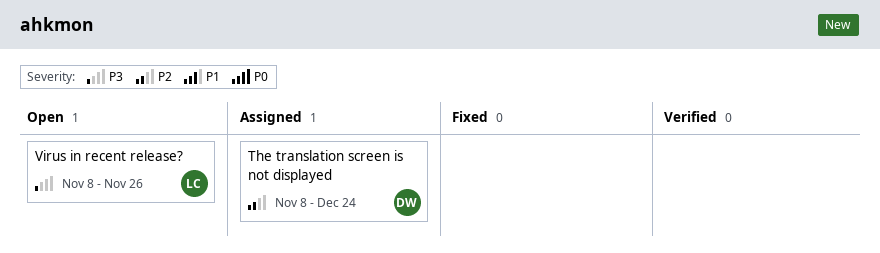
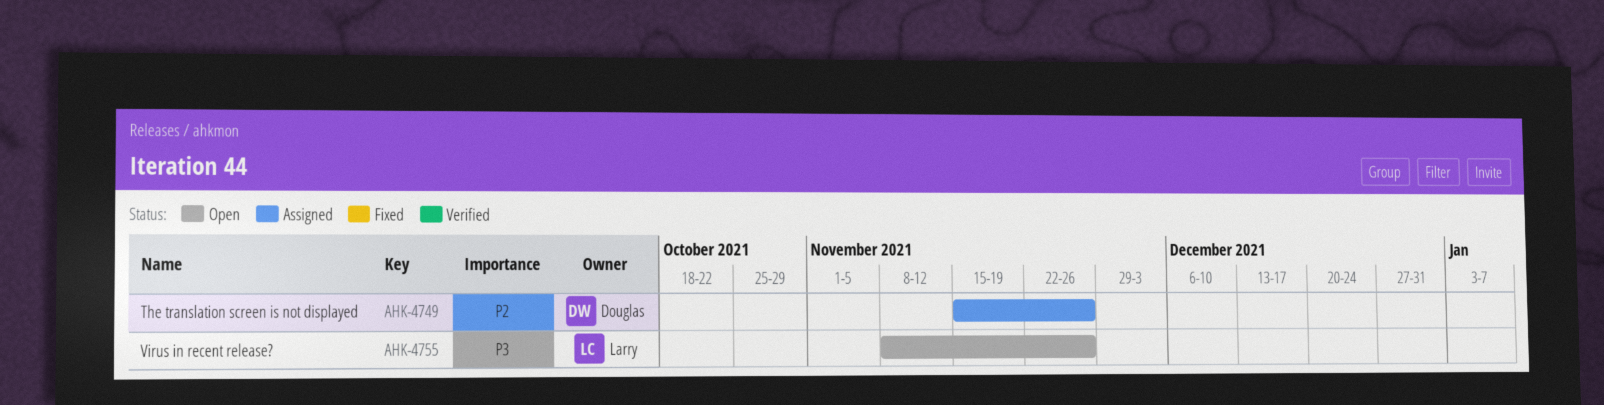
The translation screen is not displayed, start: Nov 8 -> Nov 15
The translation screen is not displayed, due: Dec 24 -> Nov 26

